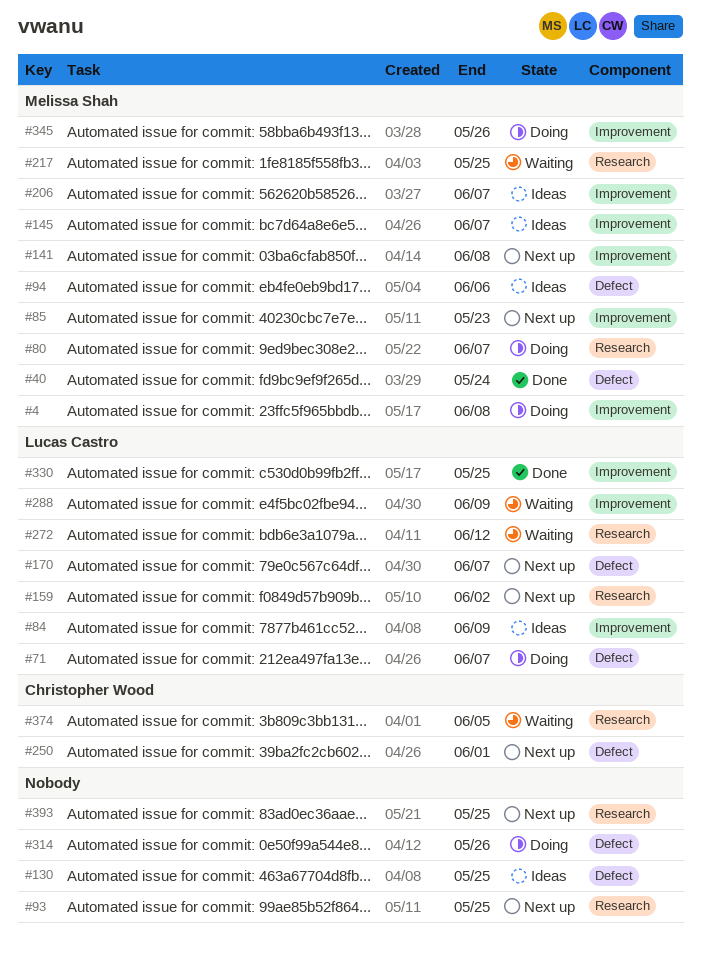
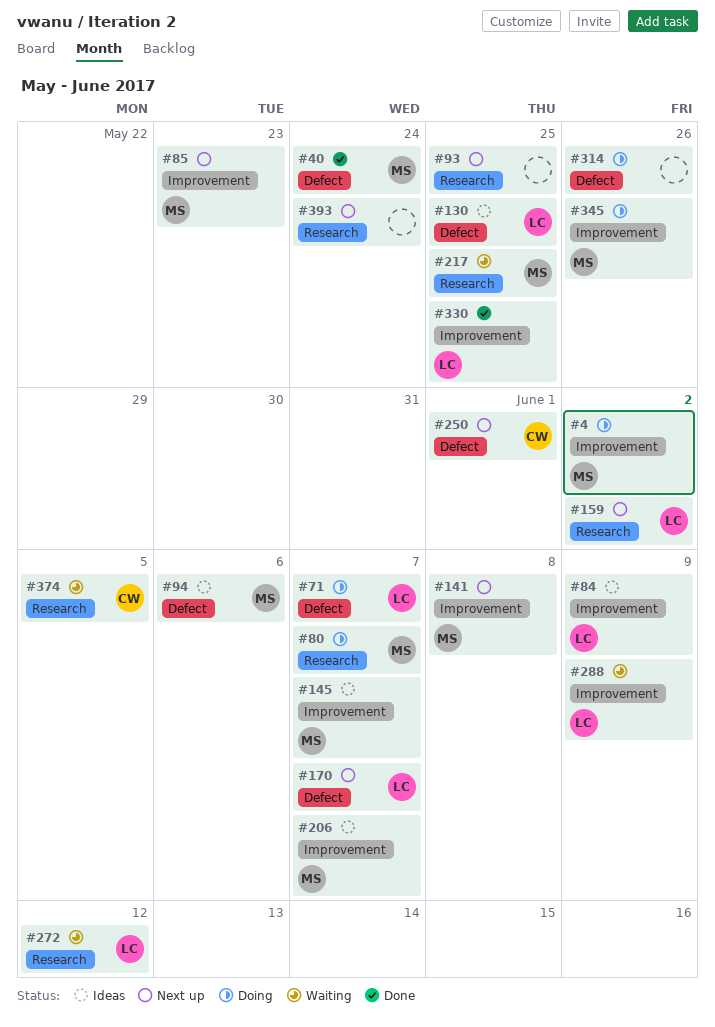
#4, due: Jun 8 -> Jun 2
#130, owner: none -> Lucas Castro
#393, due: May 25 -> May 24

